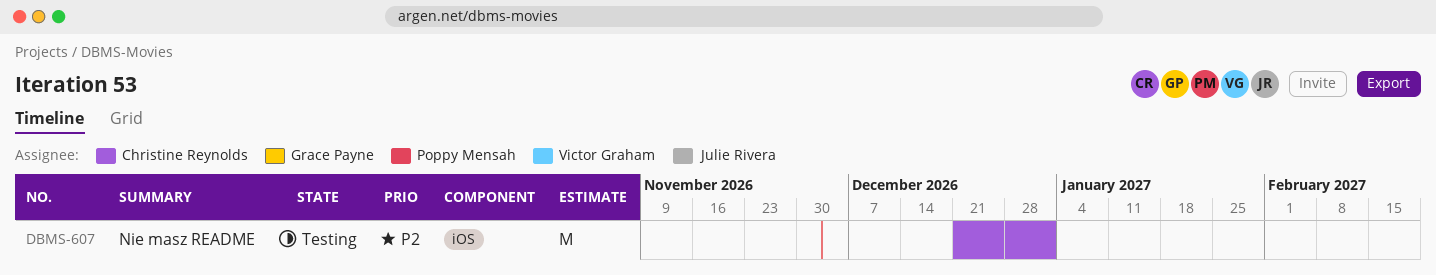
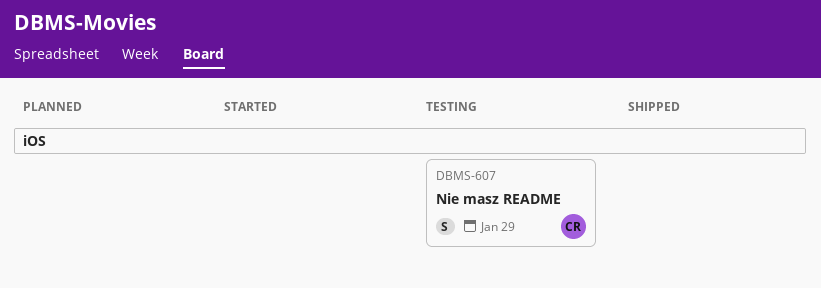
DBMS-607, estimate: M -> S
DBMS-607, due: Jan 1 -> Jan 29

